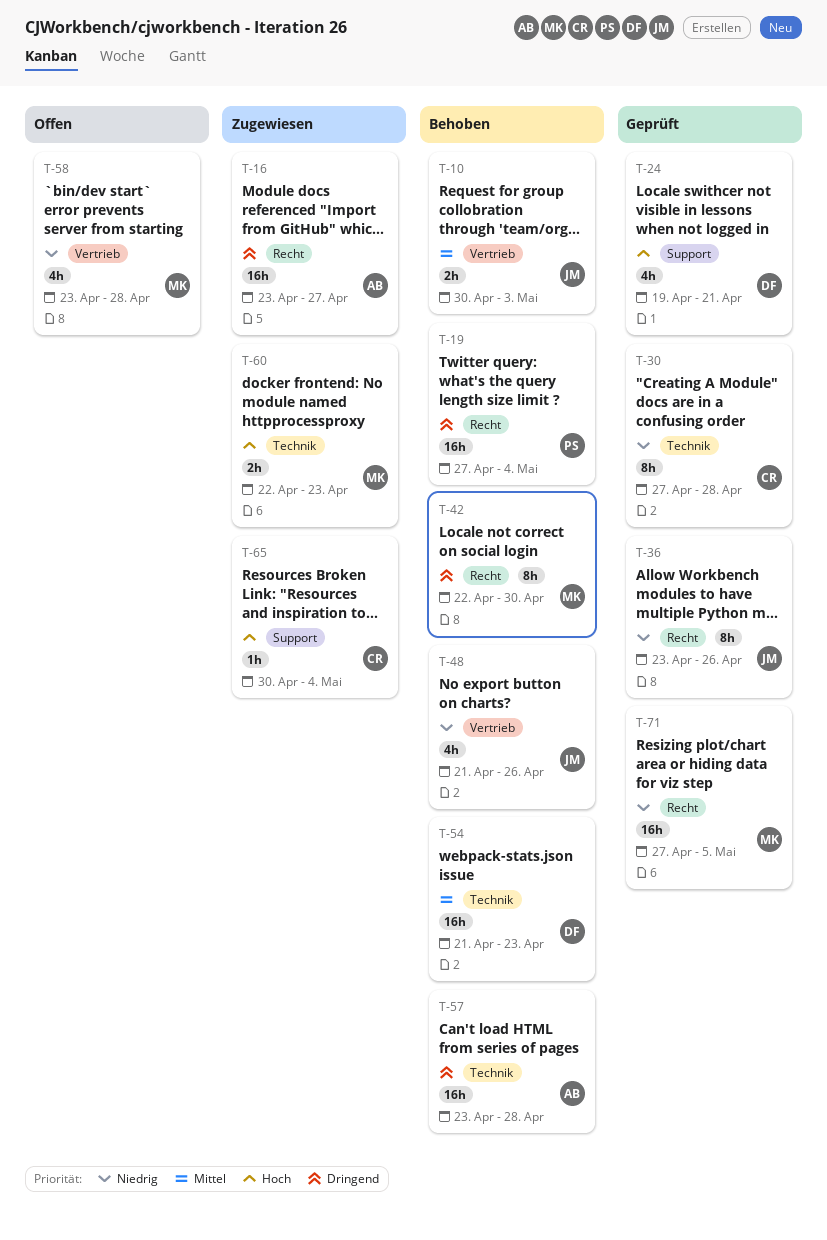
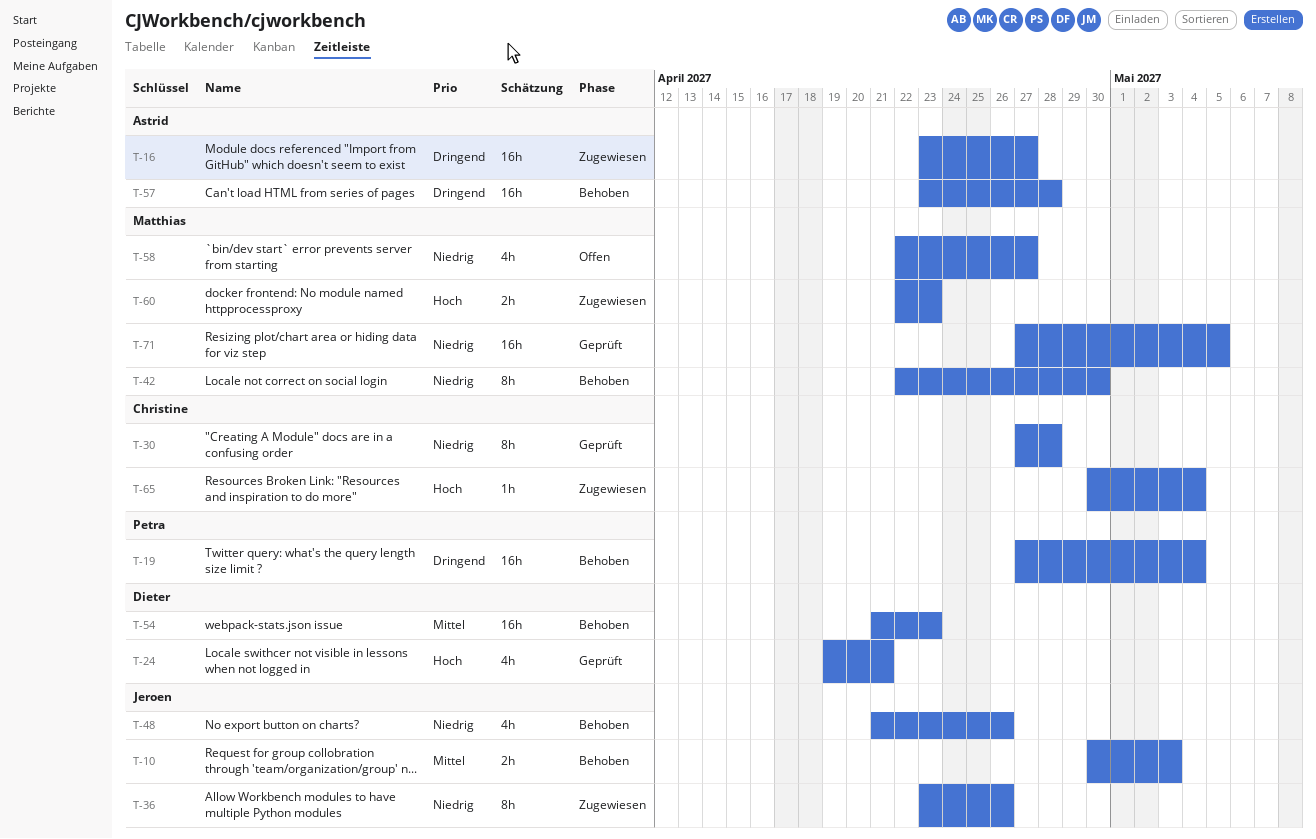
T-36, status: Geprüft -> Zugewiesen
T-42, priority: Dringend -> Niedrig
T-58, start: Apr 23 -> Apr 22
T-58, due: Apr 28 -> Apr 27

